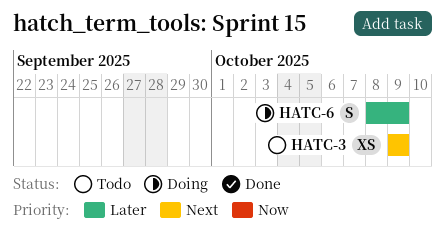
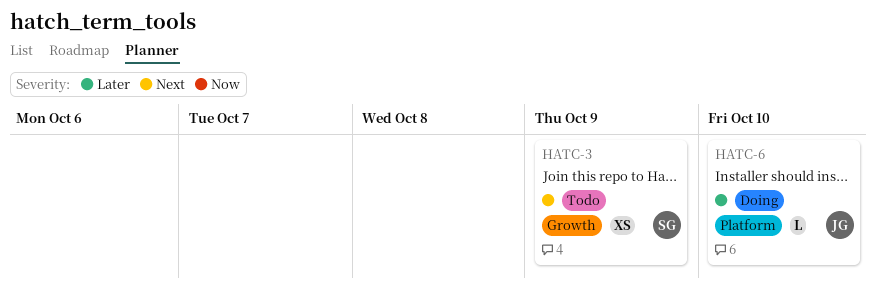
HATC-6, estimate: S -> L
HATC-6, due: Oct 9 -> Oct 10

